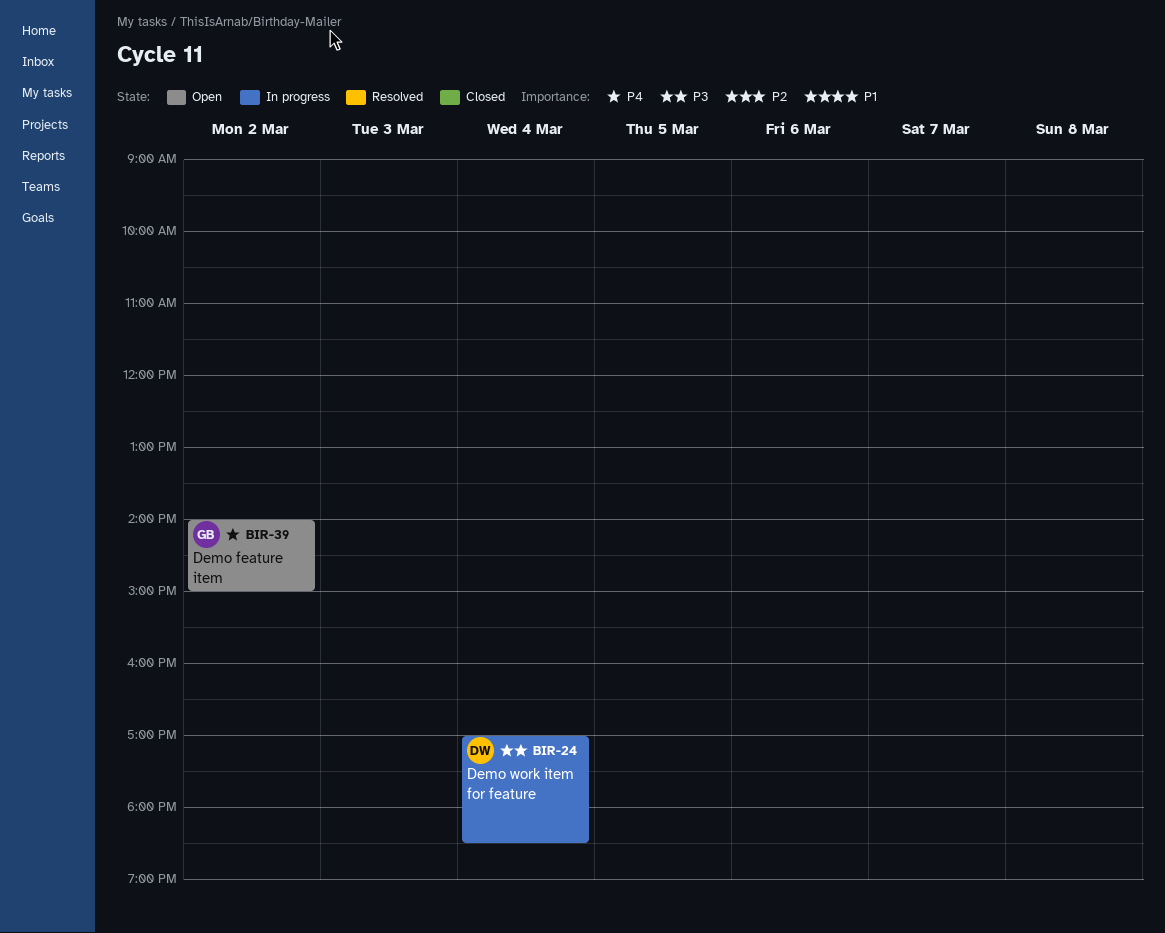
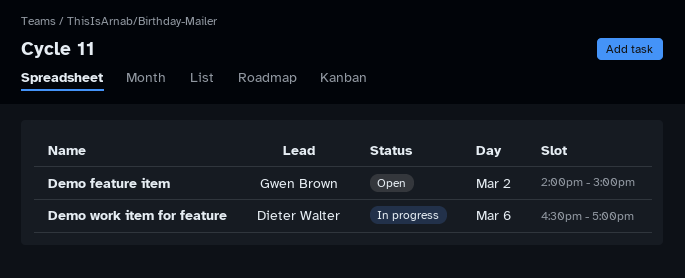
Demo work item for feature, day: Mar 4 -> Mar 6
Demo work item for feature, begins: 17:00 -> 16:30
Demo work item for feature, ends: 18:30 -> 17:00

